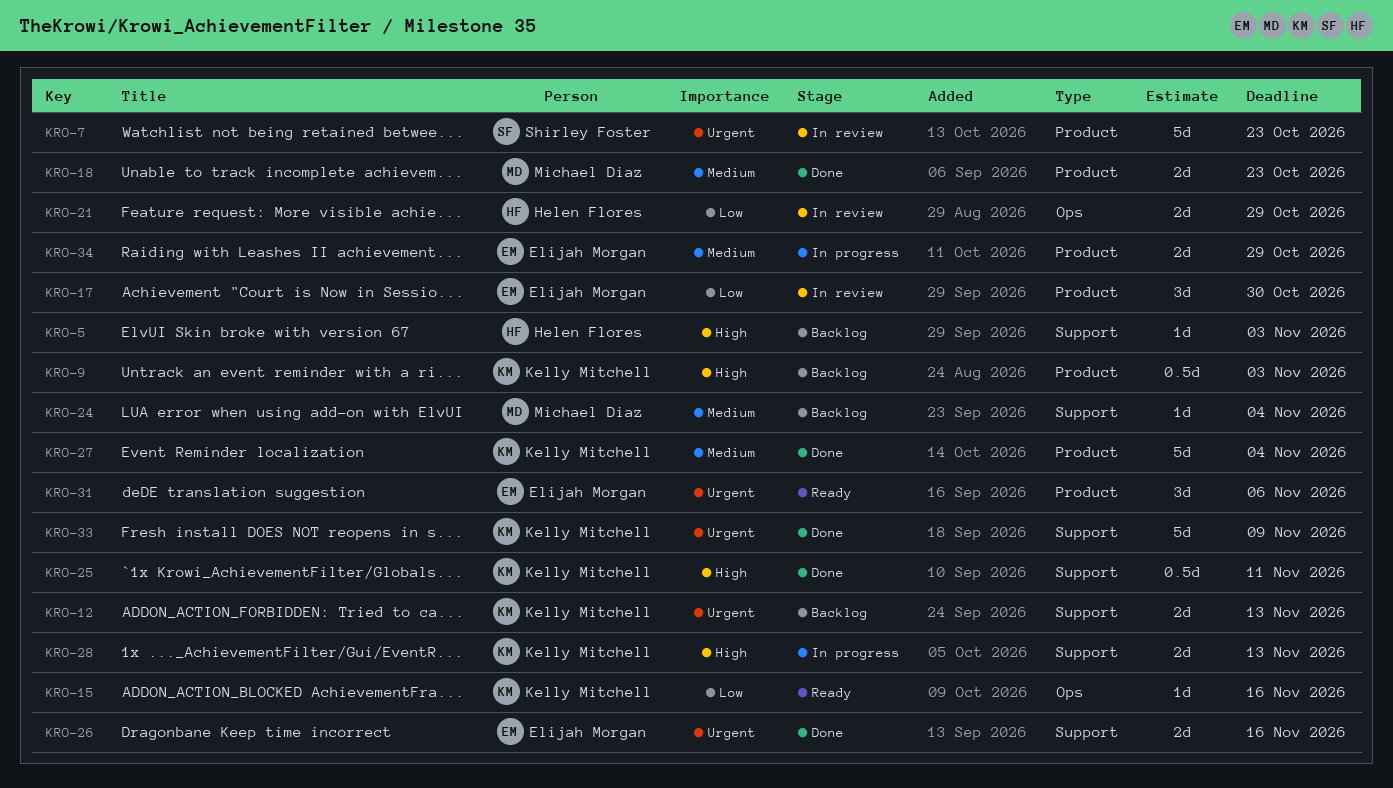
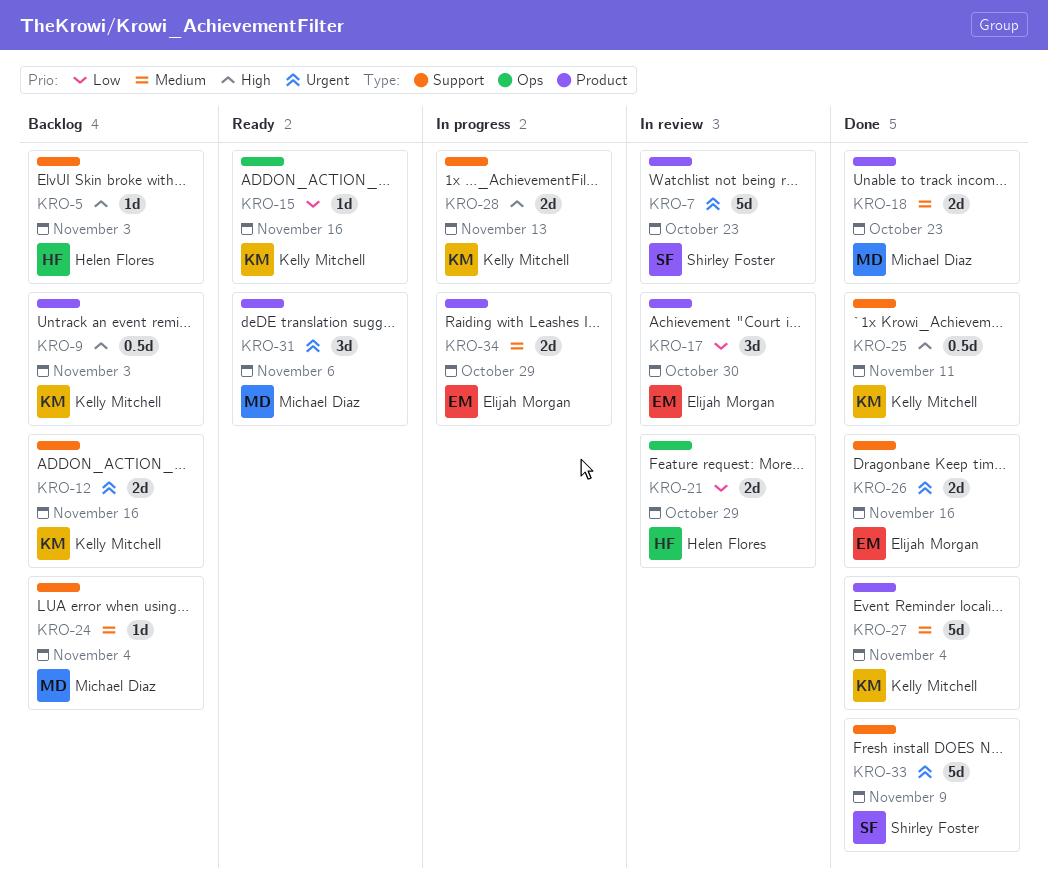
KRO-12, due: Nov 13 -> Nov 16
KRO-31, owner: Elijah Morgan -> Michael Diaz
KRO-33, owner: Kelly Mitchell -> Shirley Foster

